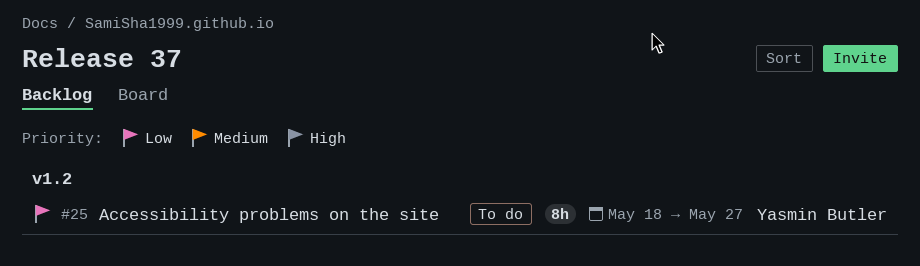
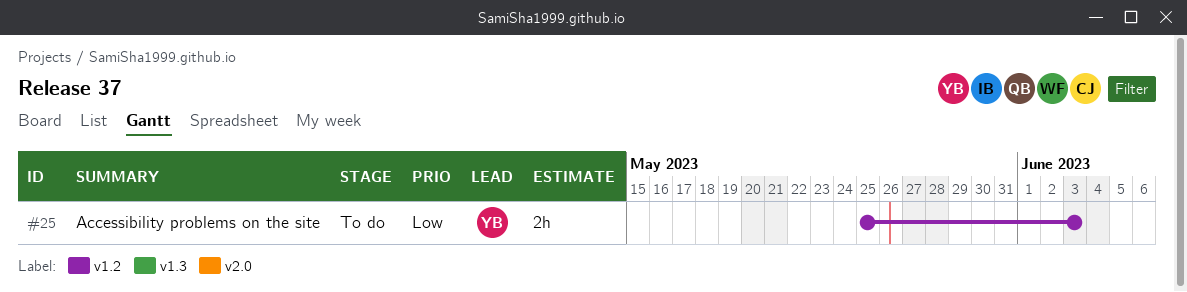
#25, estimate: 8h -> 2h
#25, start: May 18 -> May 25
#25, due: May 27 -> Jun 3

